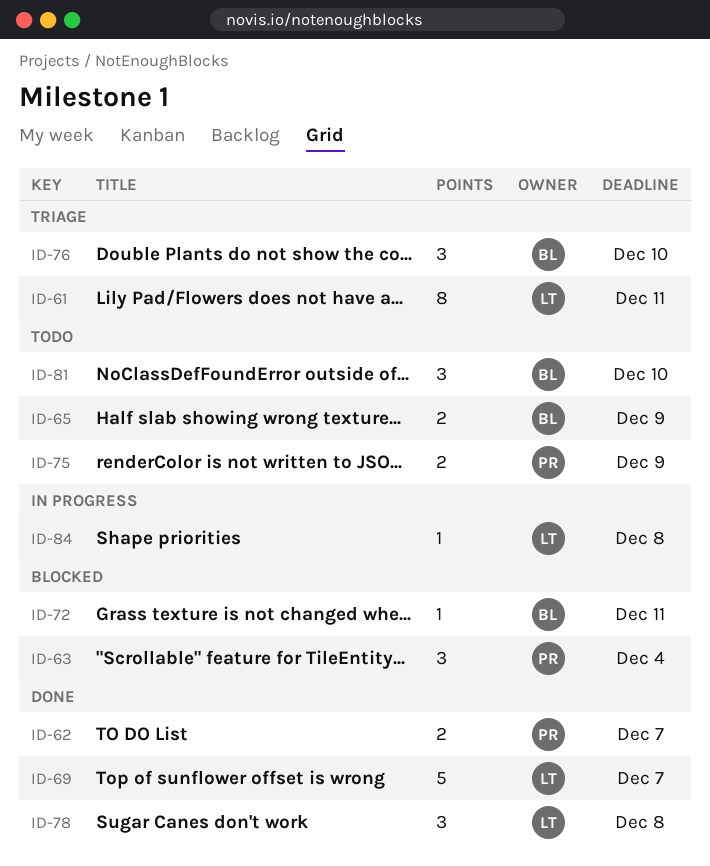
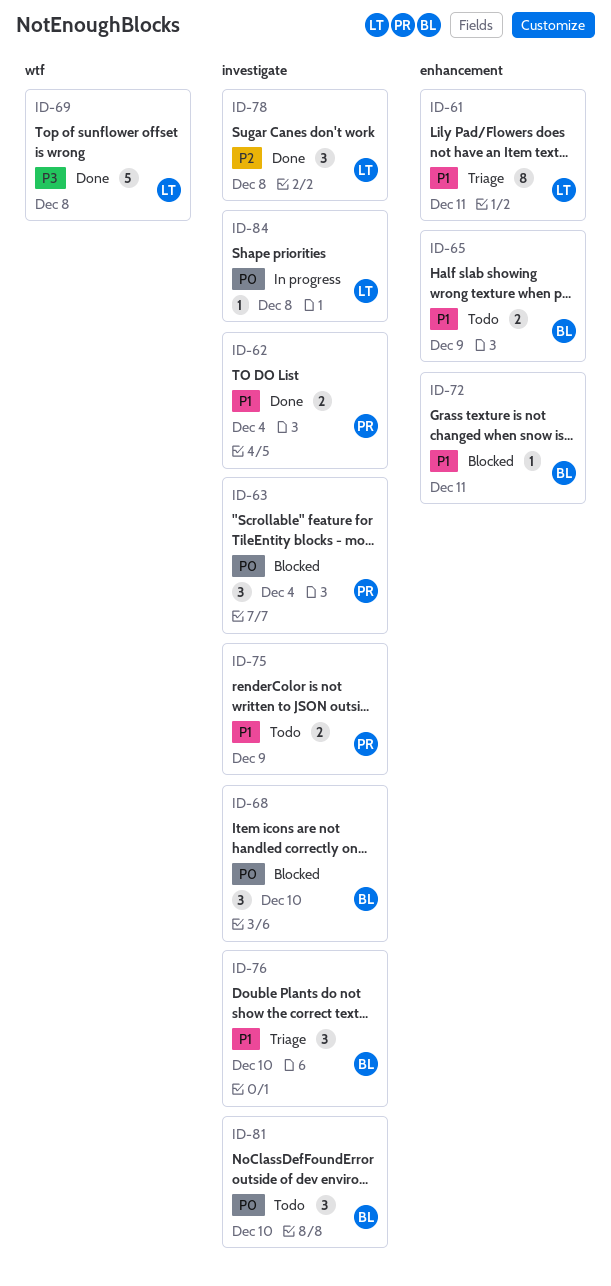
ID-62, due: Dec 7 -> Dec 4
ID-68: none -> present
ID-69, due: Dec 7 -> Dec 8

